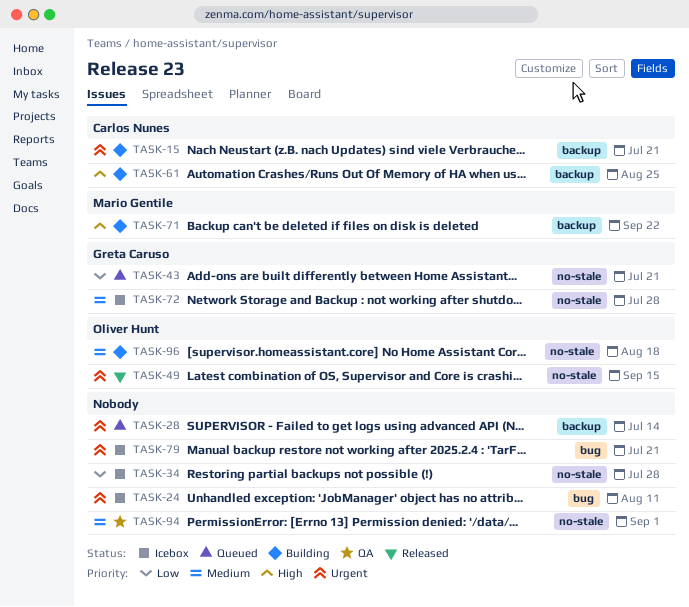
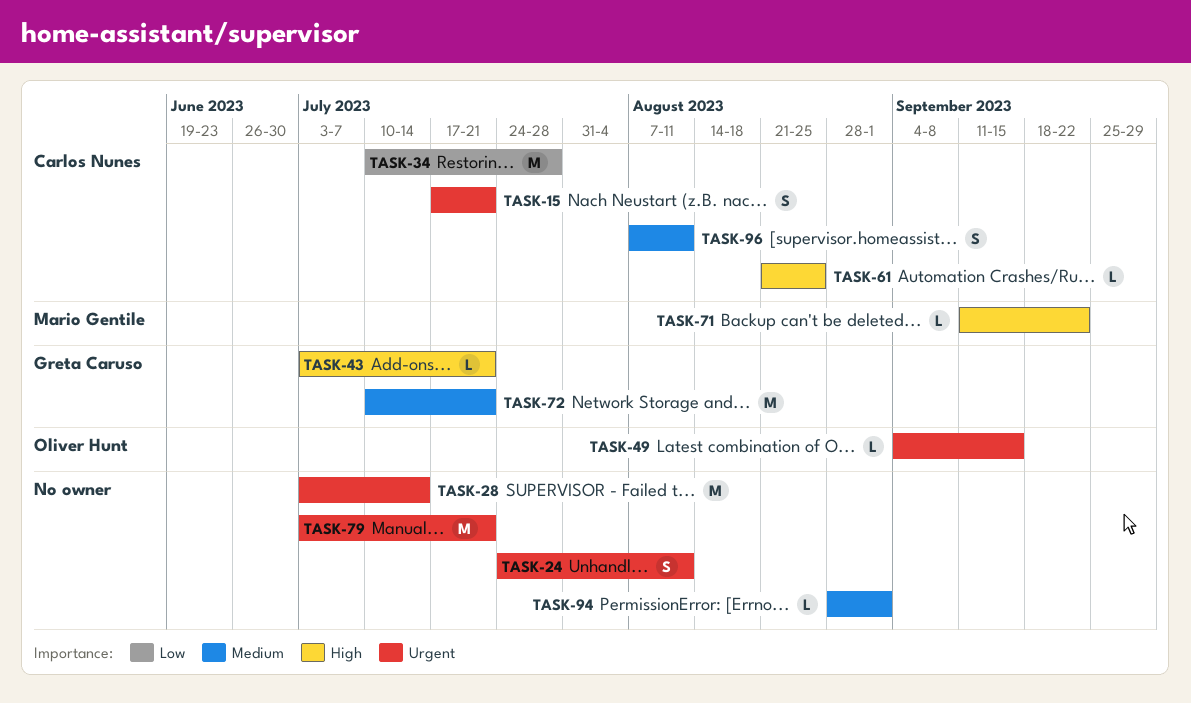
TASK-34, owner: none -> Carlos Nunes
TASK-43, priority: Low -> High
TASK-72, due: Jul 28 -> Jul 21
TASK-96, owner: Oliver Hunt -> Carlos Nunes
TASK-96, due: Aug 18 -> Aug 11

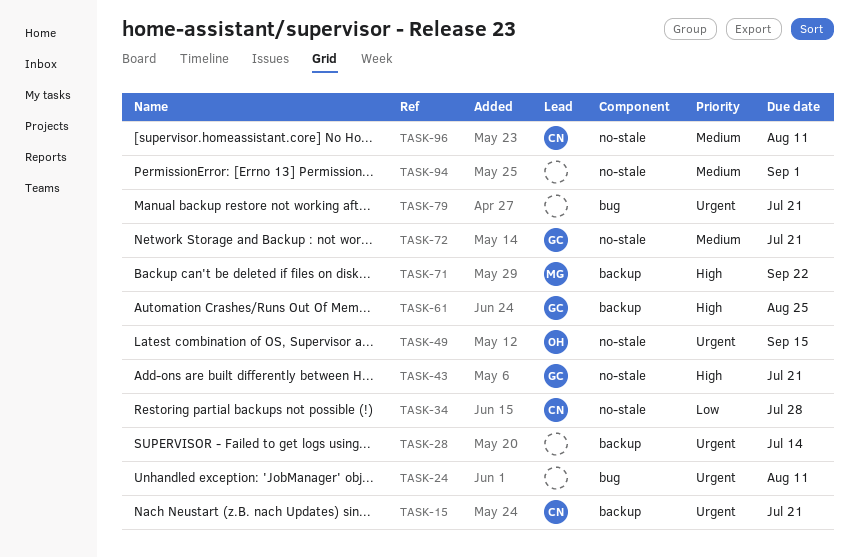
TASK-61, owner: Carlos Nunes -> Greta Caruso

